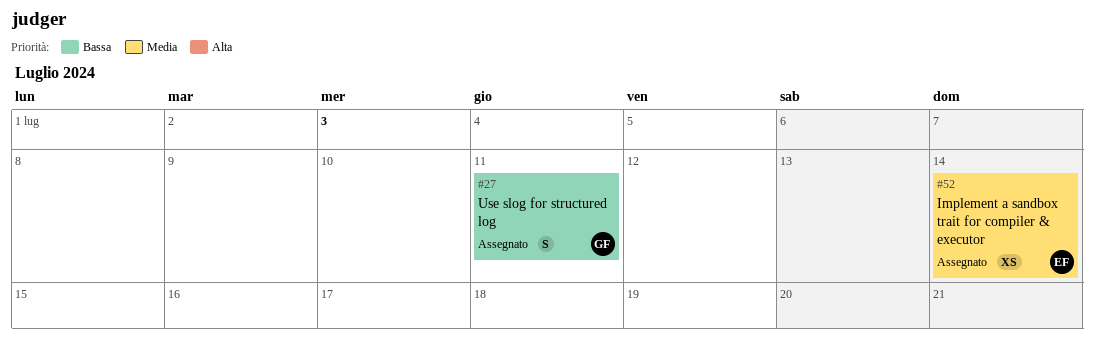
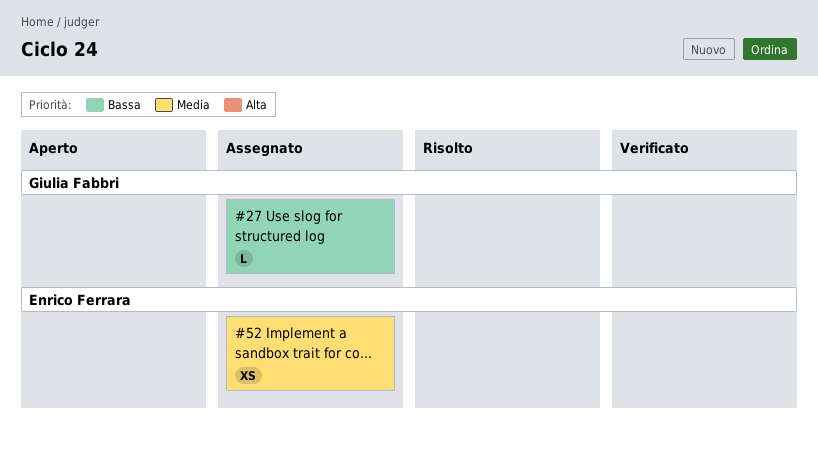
#27, estimate: S -> L

